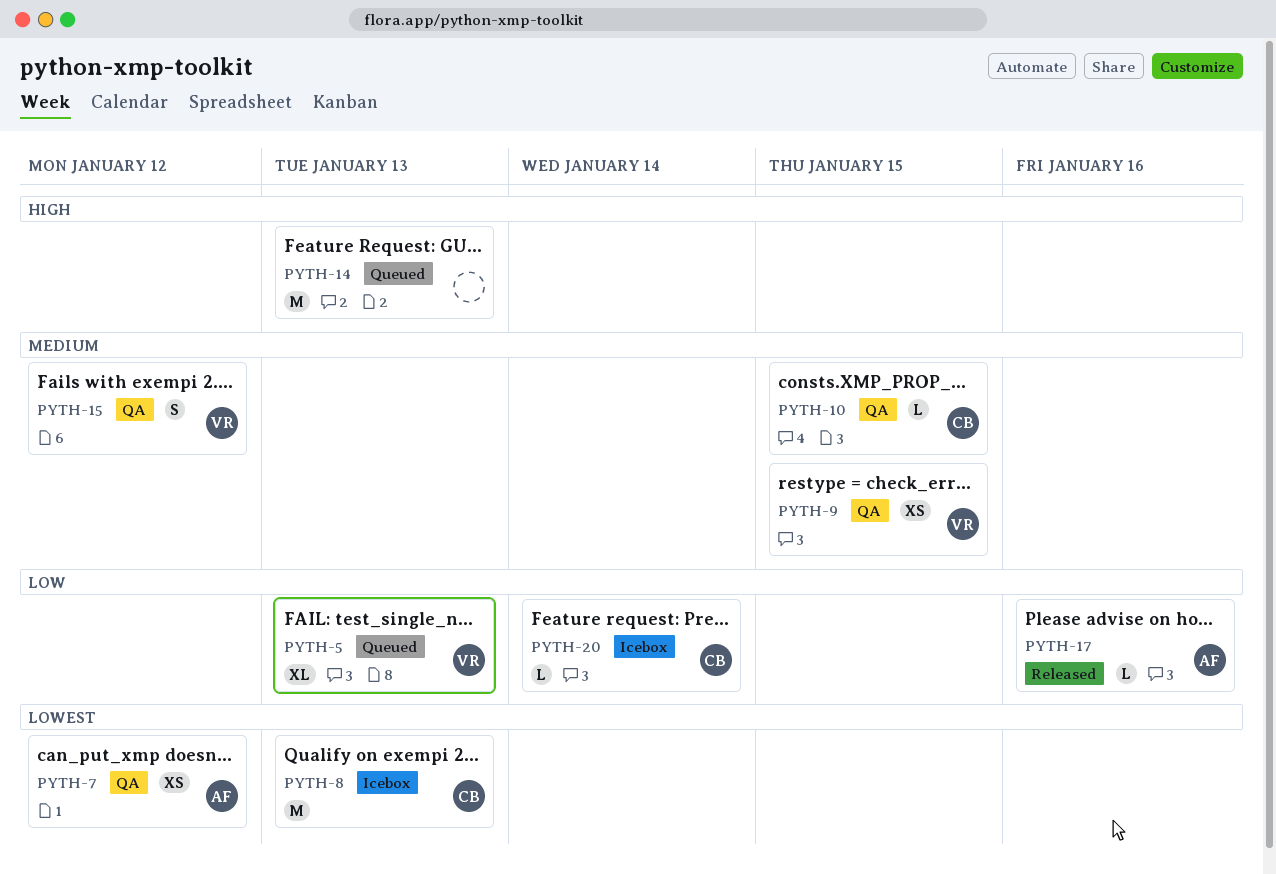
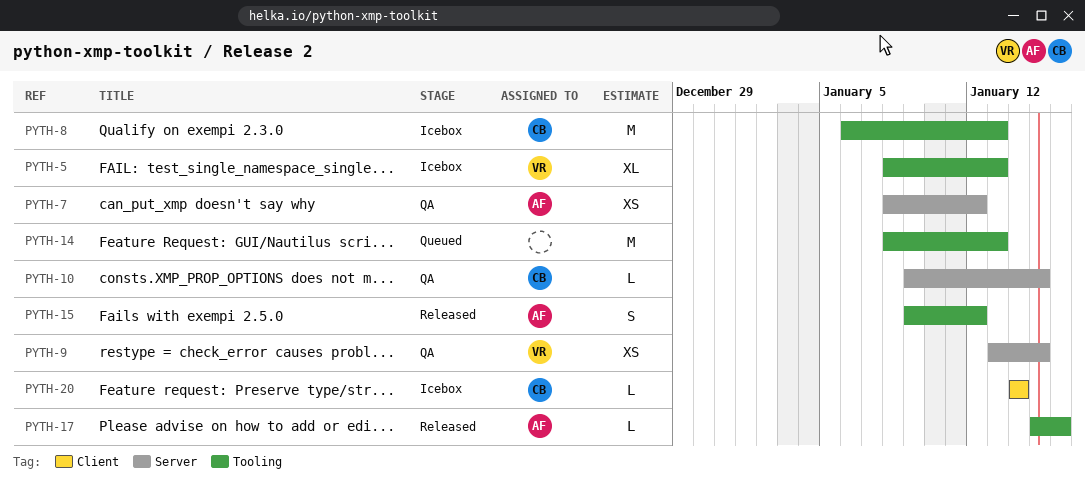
PYTH-5, status: Queued -> Icebox
PYTH-15, status: QA -> Released
PYTH-15, owner: VR -> AF

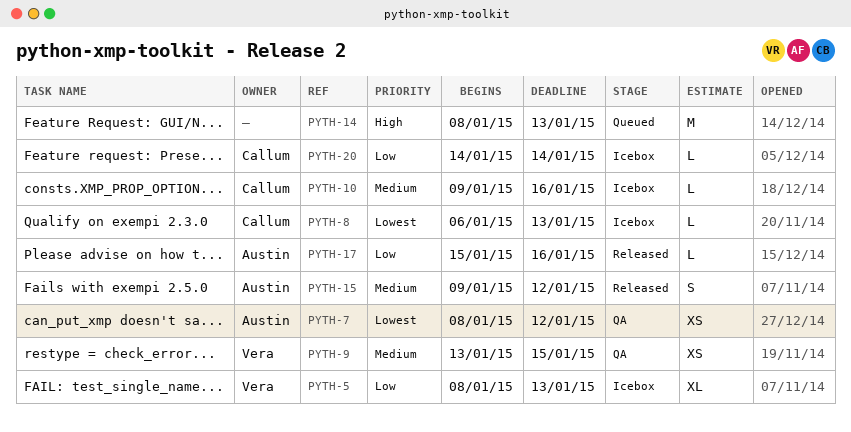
PYTH-8, estimate: M -> L
PYTH-10, status: QA -> Icebox
PYTH-10, due: Jan 15 -> Jan 16

